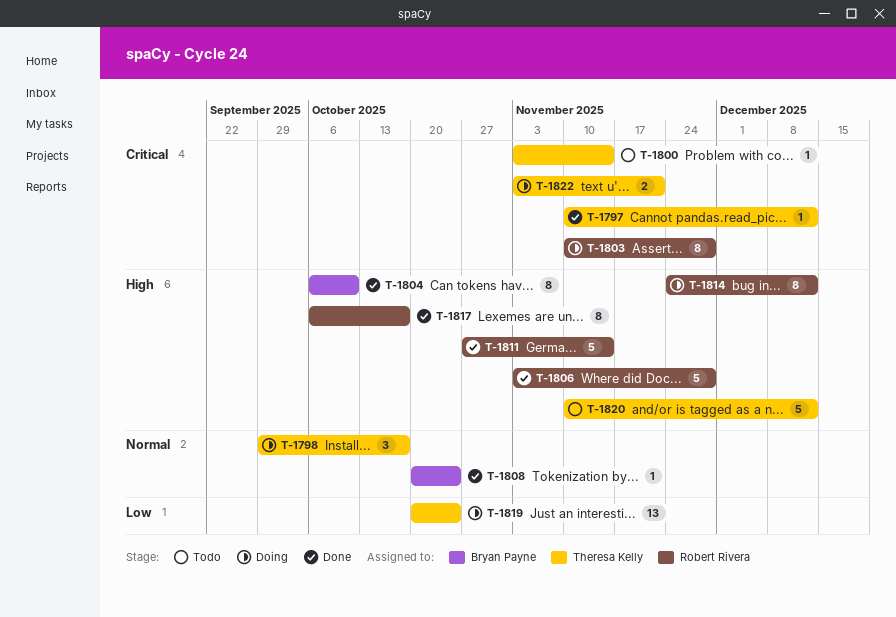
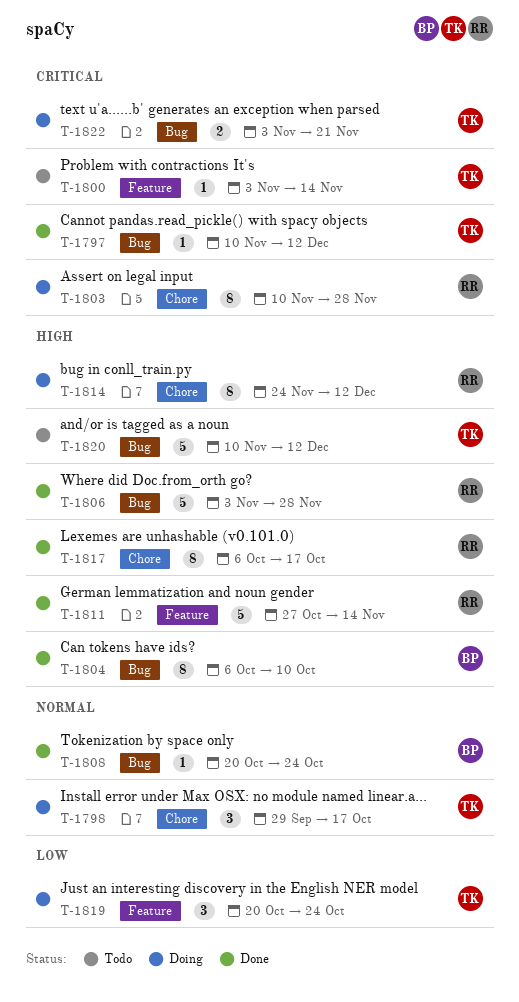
T-1819, estimate: 13 -> 3

